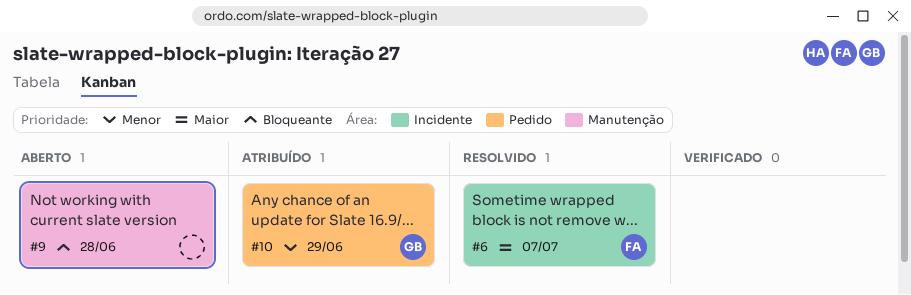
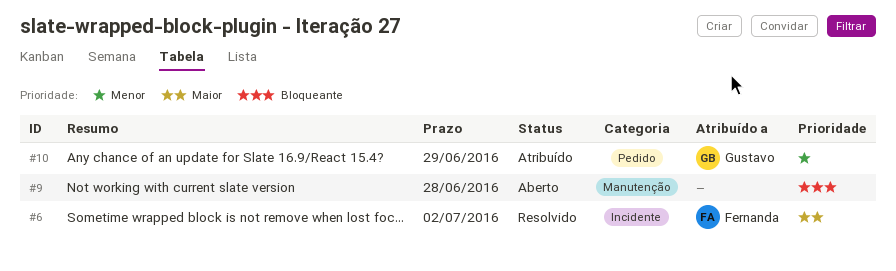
#6, due: Jul 7 -> Jul 2

